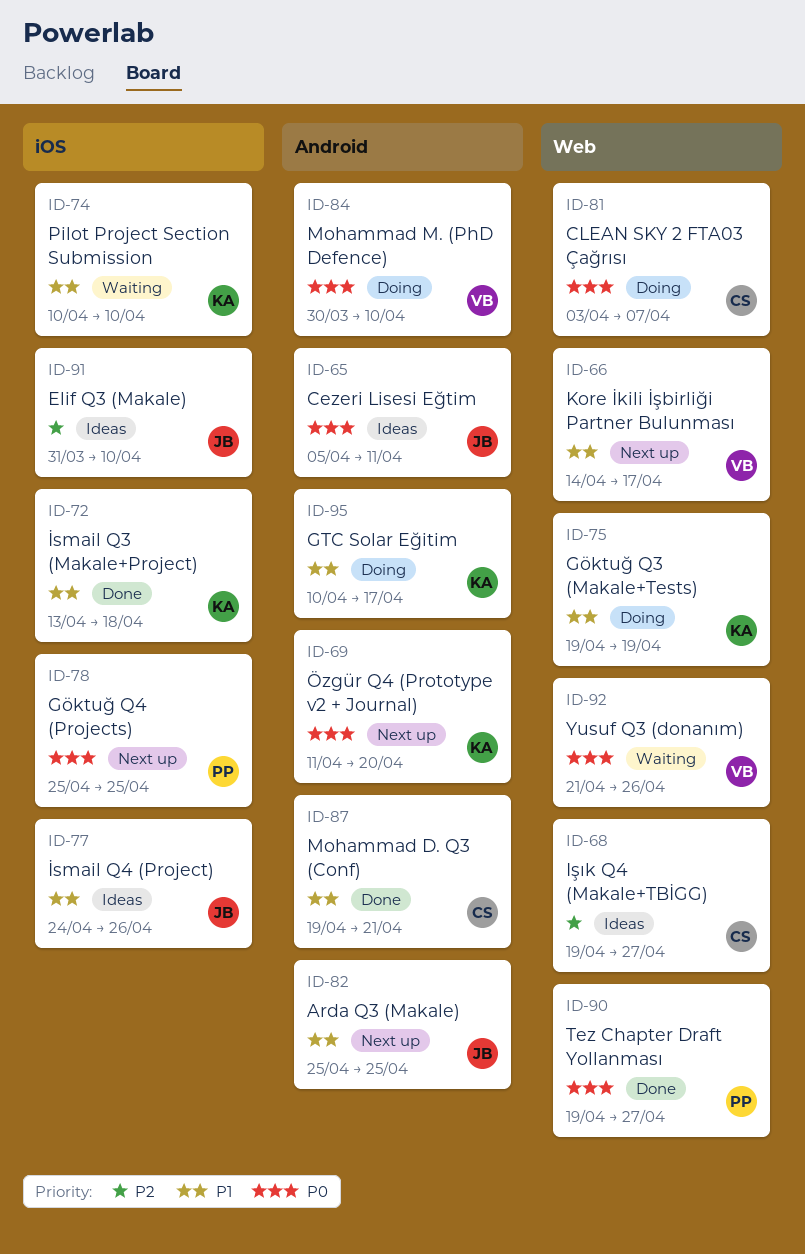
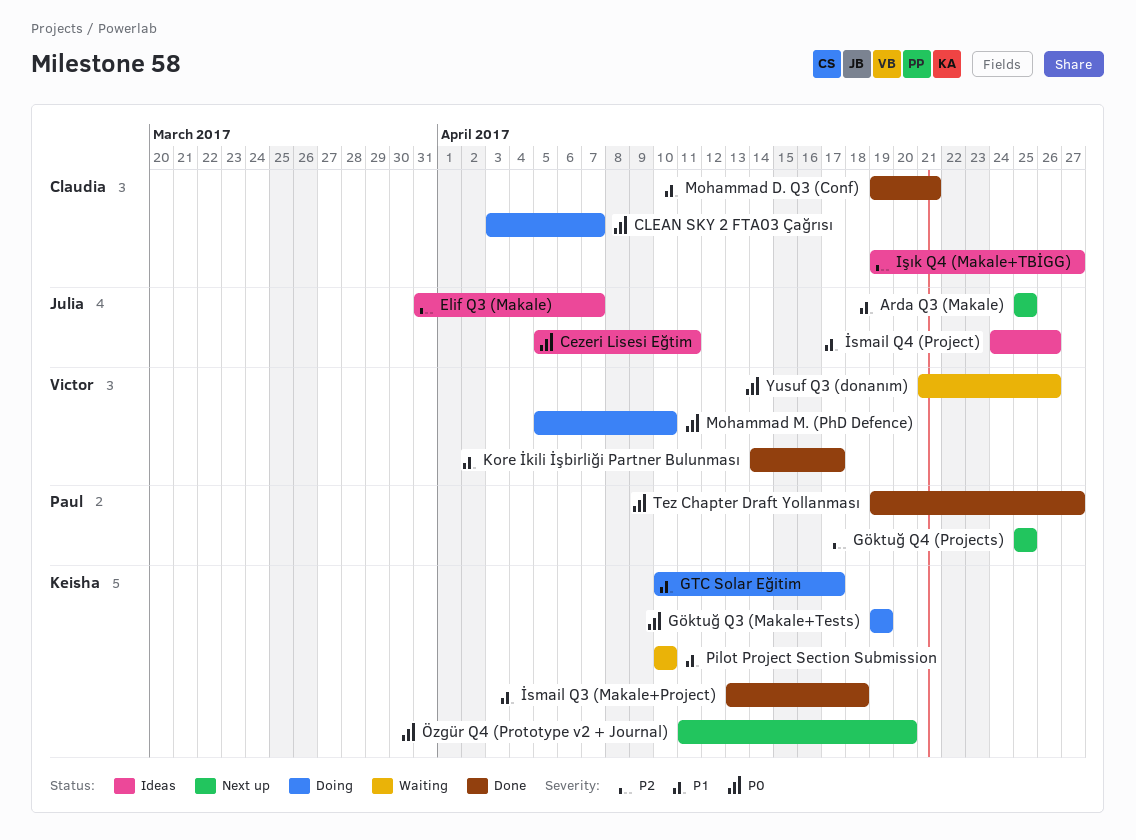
Elif Q3 (Makale), due: Apr 10 -> Apr 7
Göktuğ Q3 (Makale+Tests), priority: P1 -> P0
Göktuğ Q4 (Projects), priority: P0 -> P2
Kore İkili İşbirliği Partner Bulunması, status: Next up -> Done
Mohammad M. (PhD Defence), start: Mar 30 -> Apr 5

